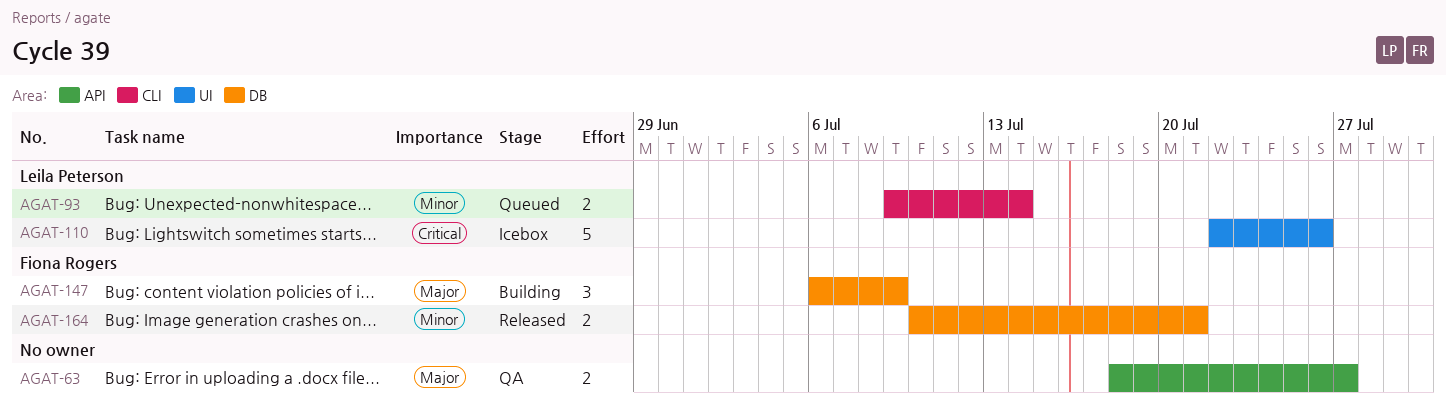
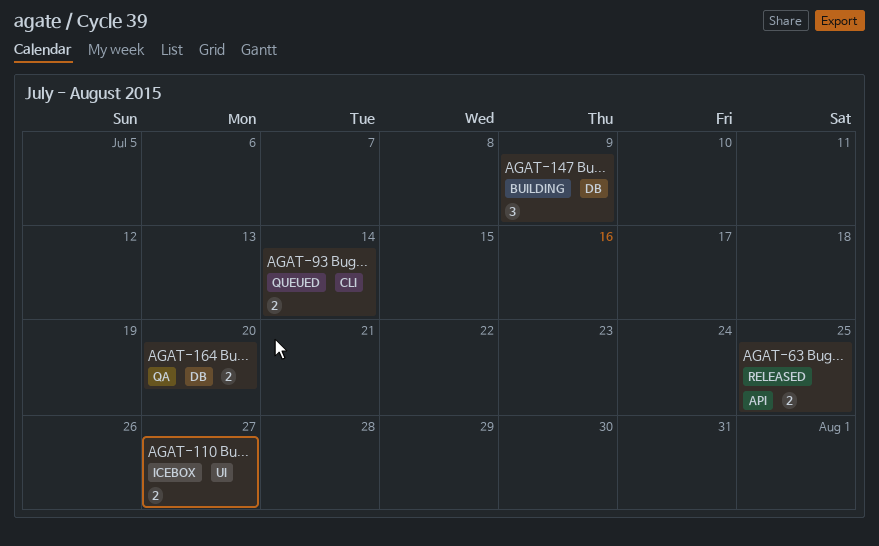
AGAT-63, status: QA -> Released
AGAT-63, due: Jul 27 -> Jul 25
AGAT-110, estimate: 5 -> 2
AGAT-110, due: Jul 26 -> Jul 27
AGAT-164, status: Released -> QA
AGAT-164, due: Jul 21 -> Jul 20

